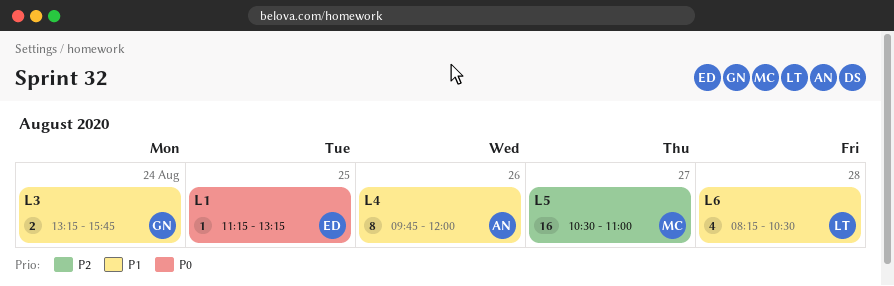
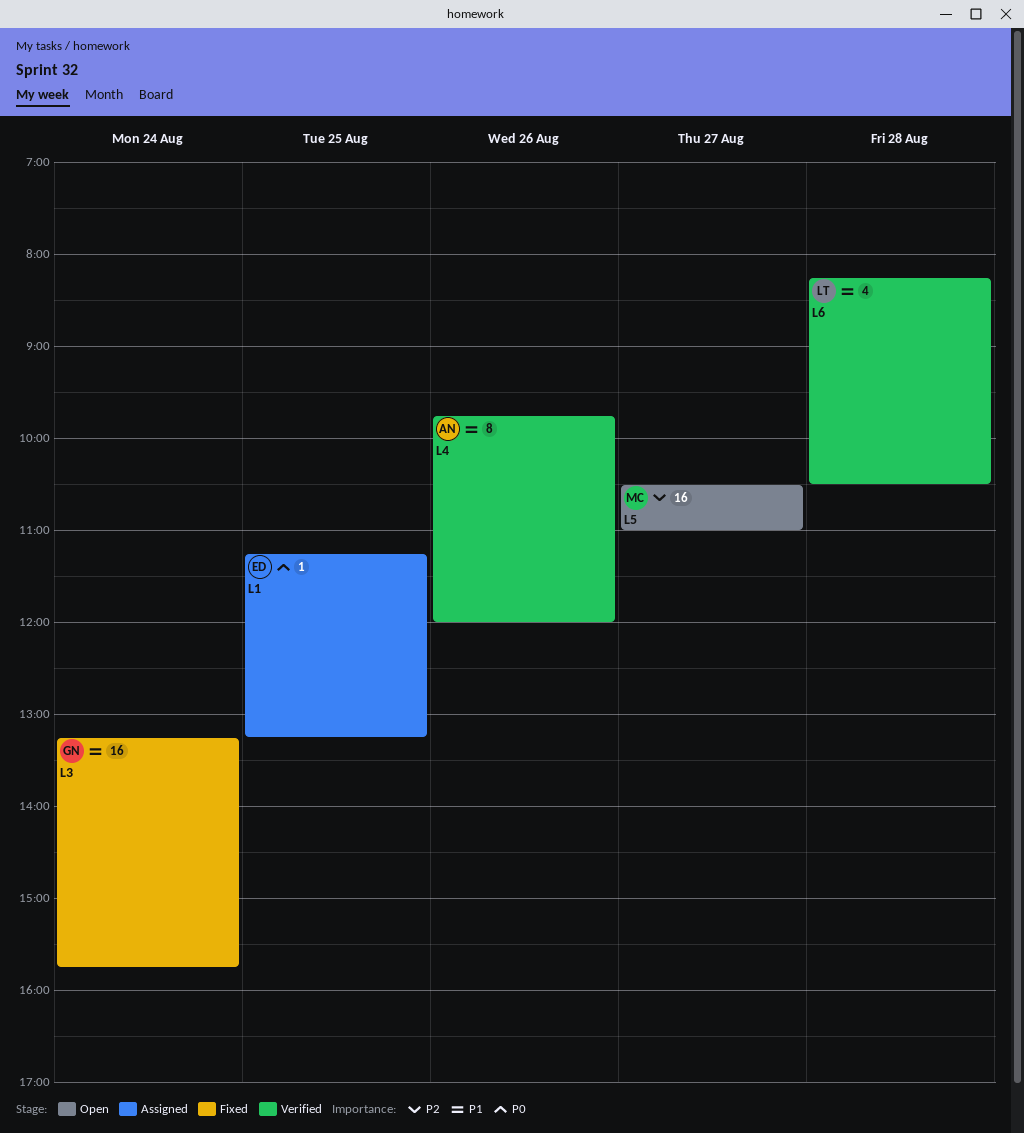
L3, estimate: 2 -> 16

